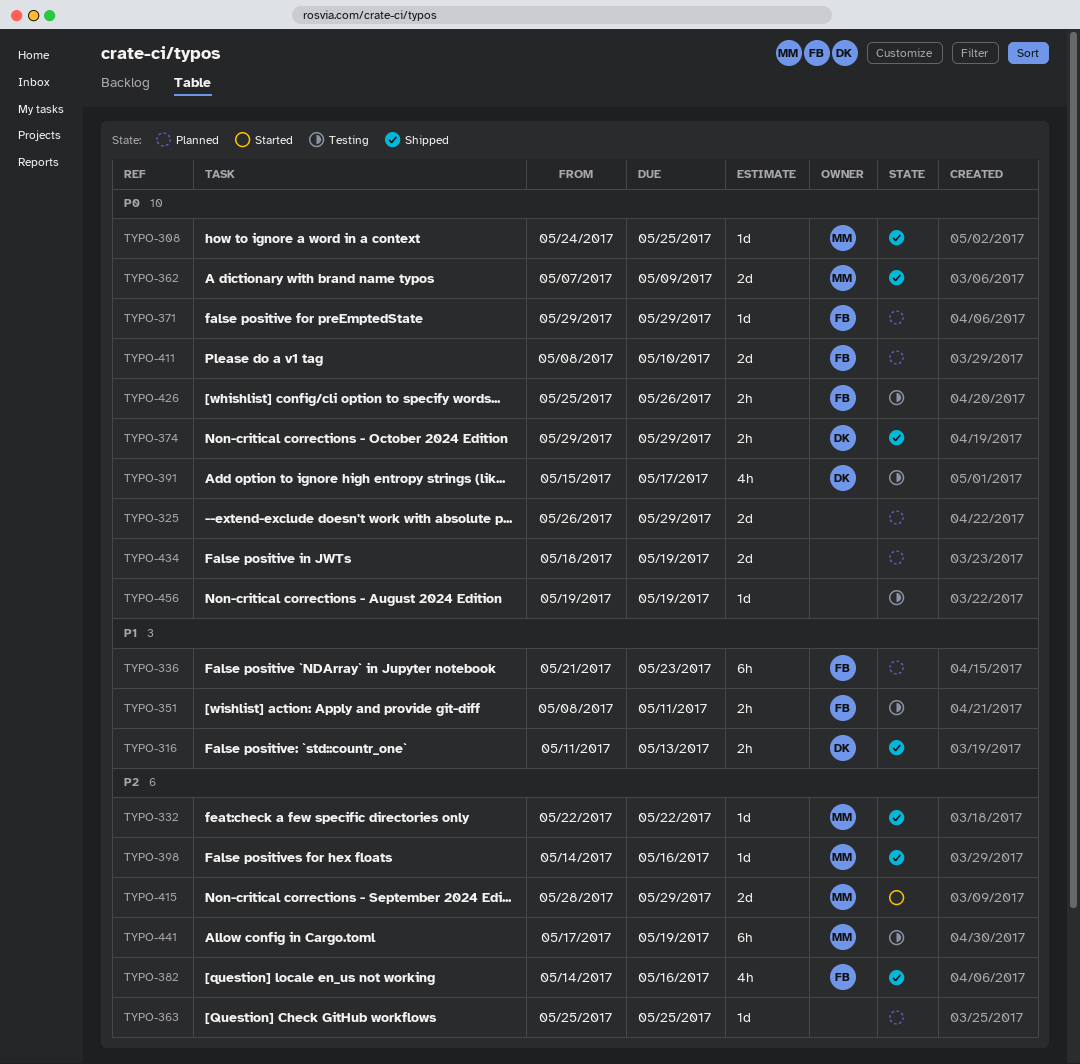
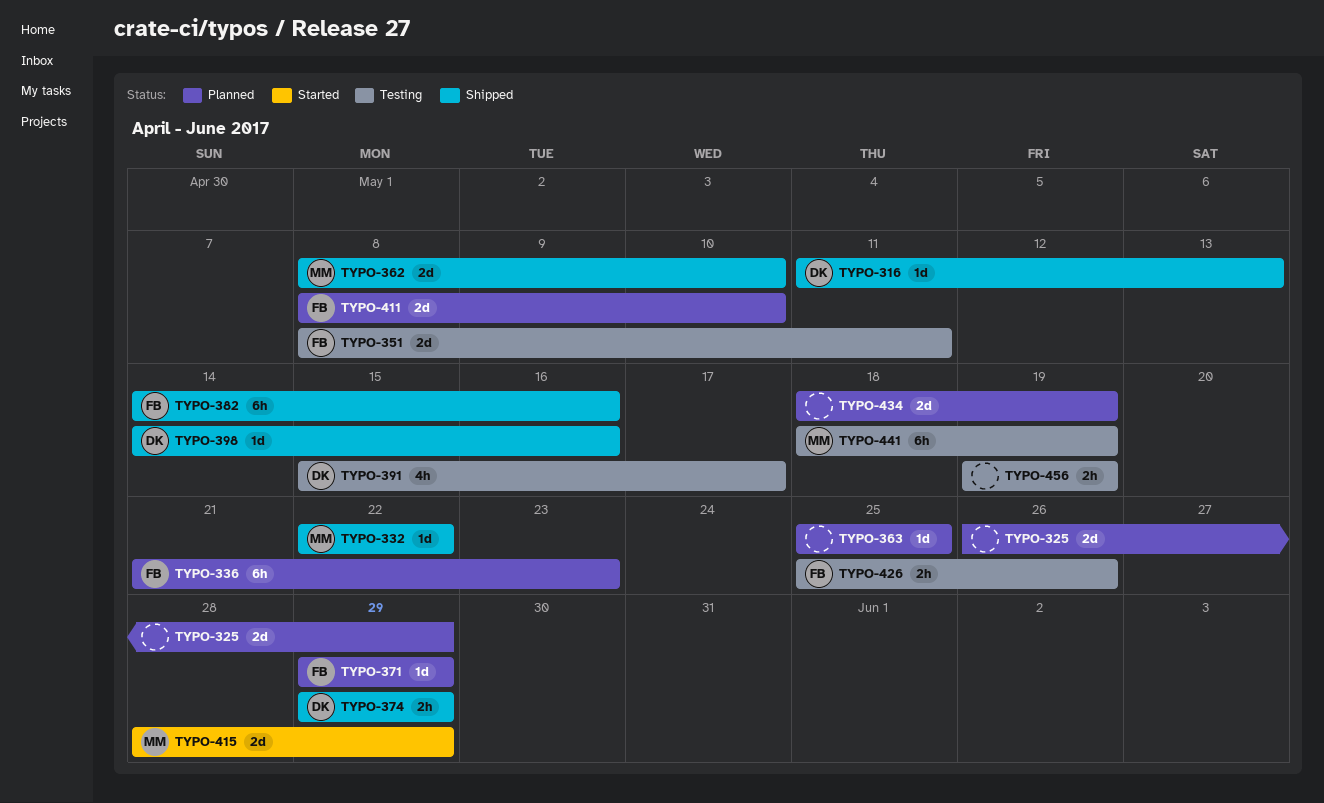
TYPO-308: present -> none
TYPO-316, estimate: 2h -> 1d
TYPO-351, estimate: 2h -> 2d
TYPO-362, start: May 7 -> May 8
TYPO-362, due: May 9 -> May 10
TYPO-382, estimate: 4h -> 6h
TYPO-398, owner: MM -> DK
TYPO-441, start: May 17 -> May 18
TYPO-456, estimate: 1d -> 2h

